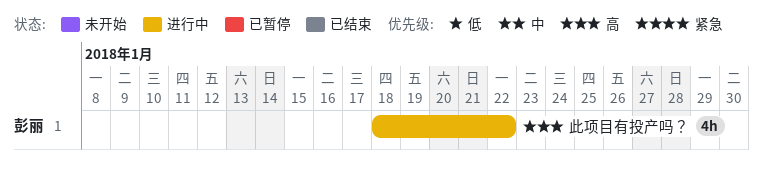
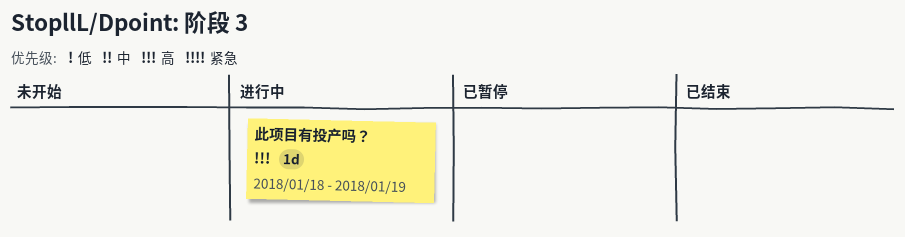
此项目有投产吗？, estimate: 4h -> 1d
此项目有投产吗？, due: Jan 22 -> Jan 19

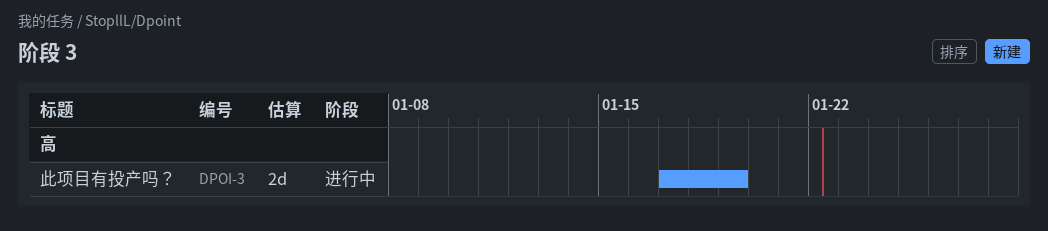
此项目有投产吗？, estimate: 1d -> 2d
此项目有投产吗？, start: Jan 18 -> Jan 17

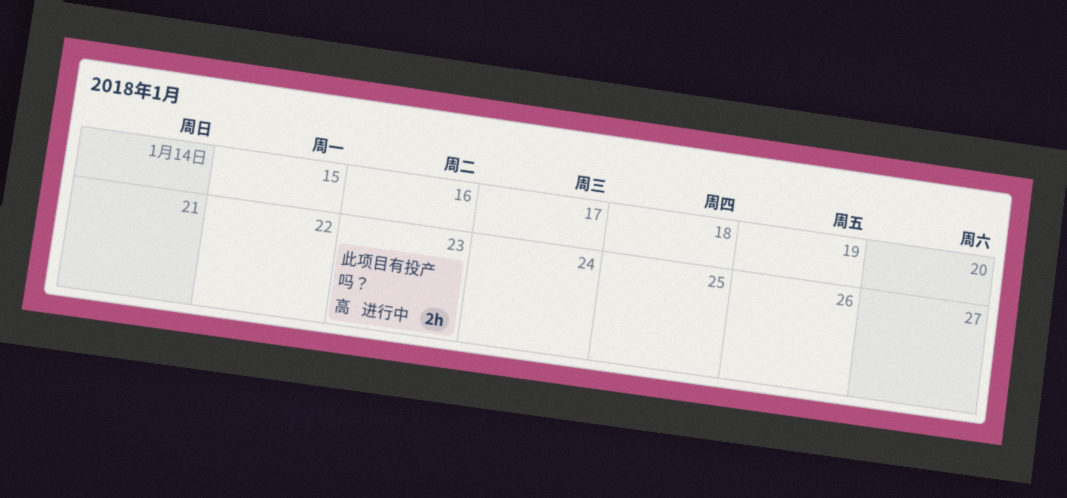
此项目有投产吗？, estimate: 2d -> 2h
此项目有投产吗？, due: Jan 19 -> Jan 23

